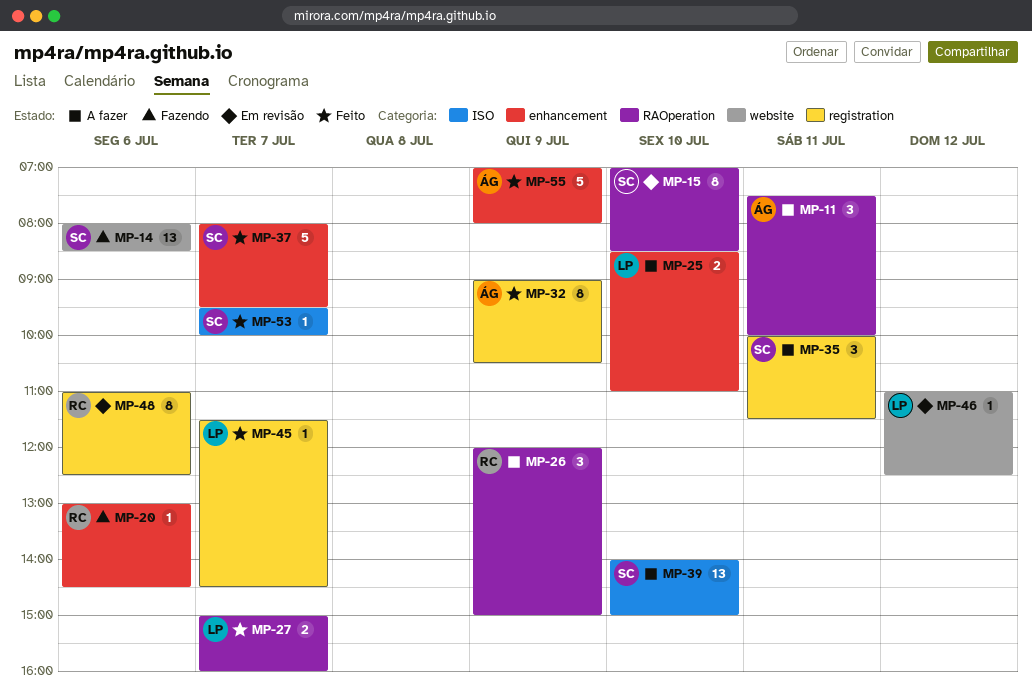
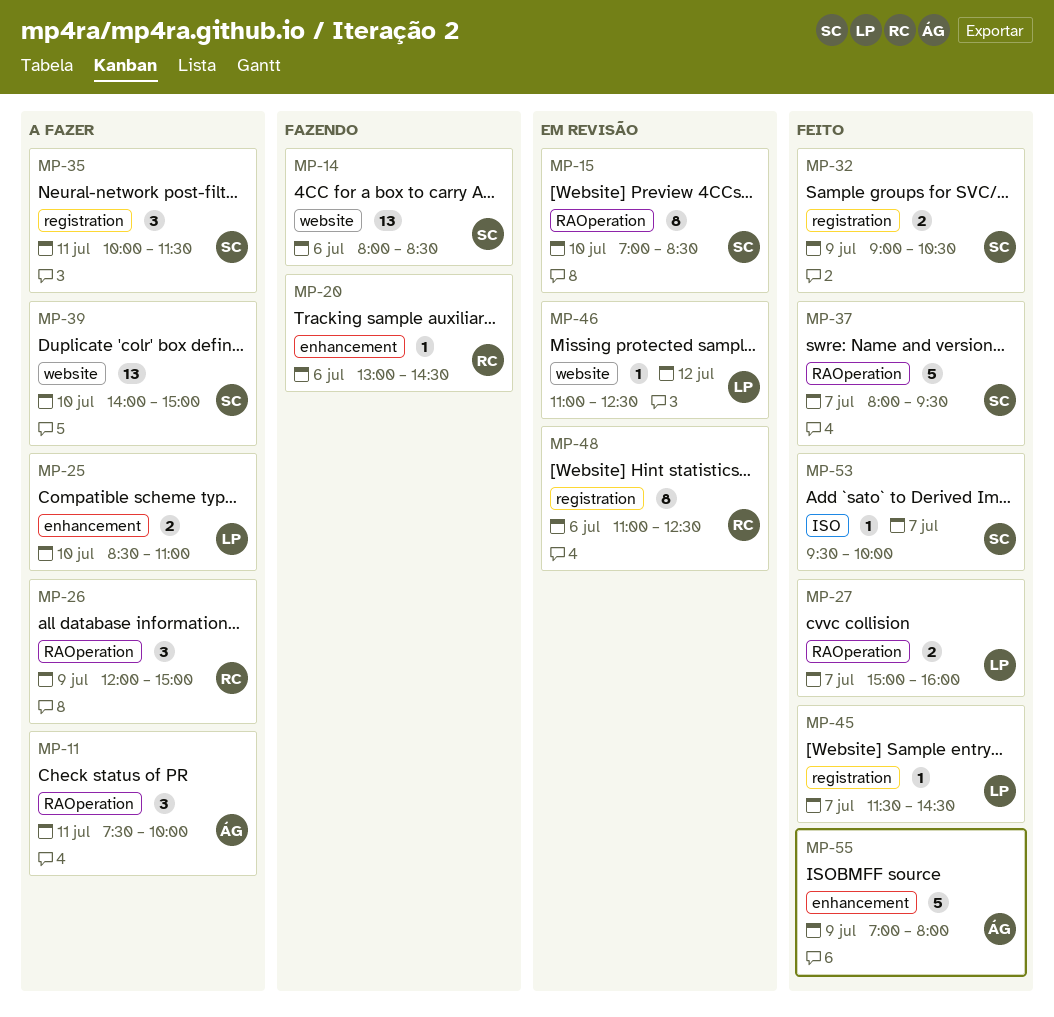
MP-32, owner: ÁG -> SC
MP-32, estimate: 8 -> 2
MP-37, label: enhancement -> RAOperation
MP-39, label: ISO -> website

